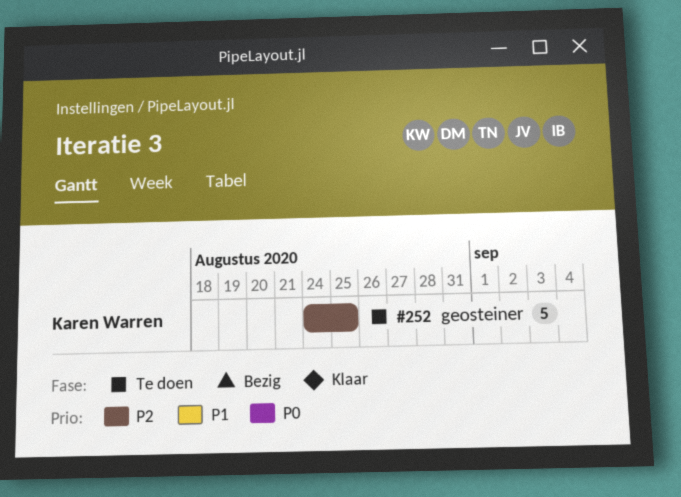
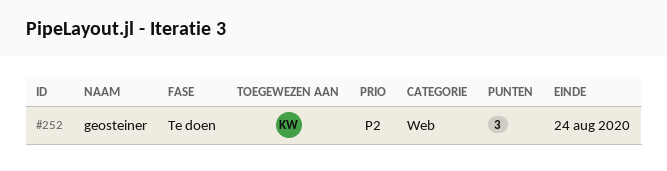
#252, estimate: 5 -> 3
#252, due: Aug 25 -> Aug 24

